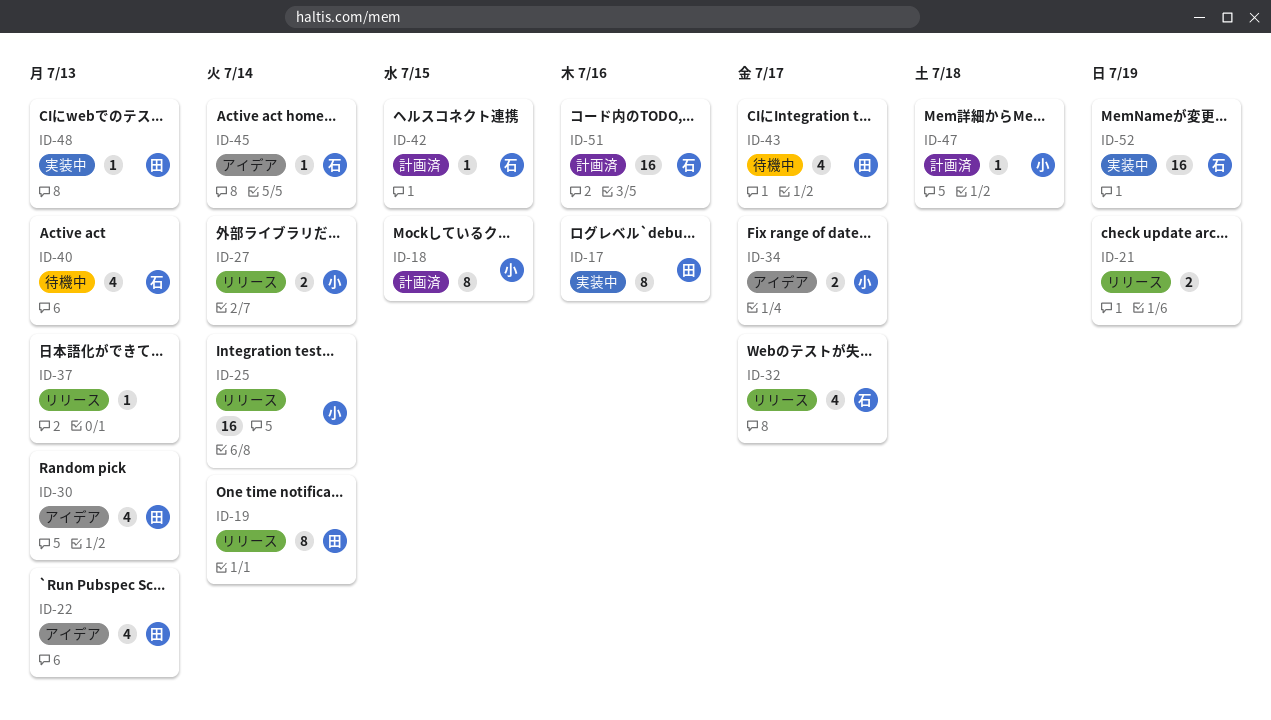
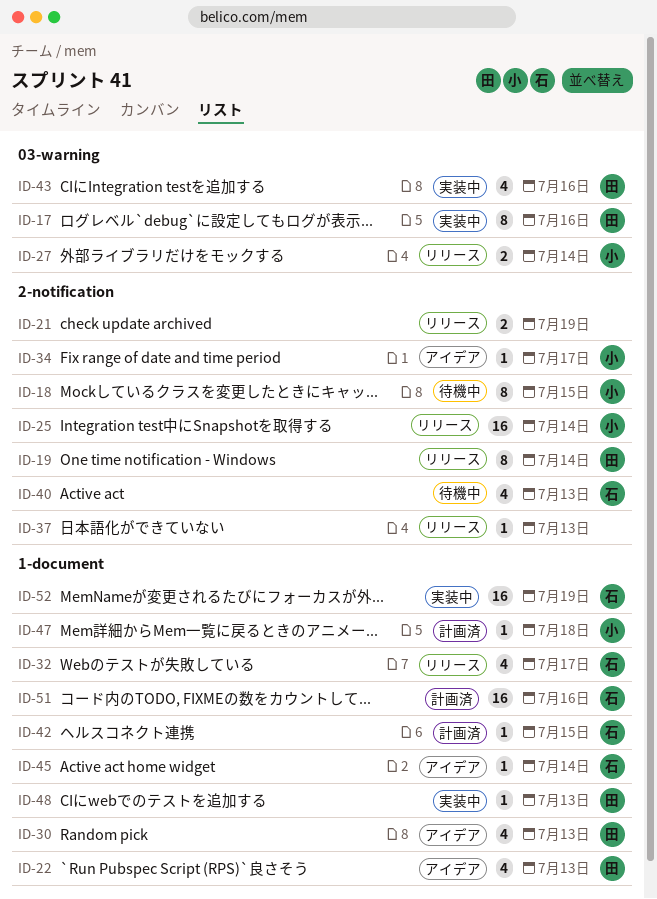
ID-18, status: 計画済 -> 待機中
ID-34, estimate: 2 -> 1
ID-43, status: 待機中 -> 実装中
ID-43, due: Jul 17 -> Jul 16

